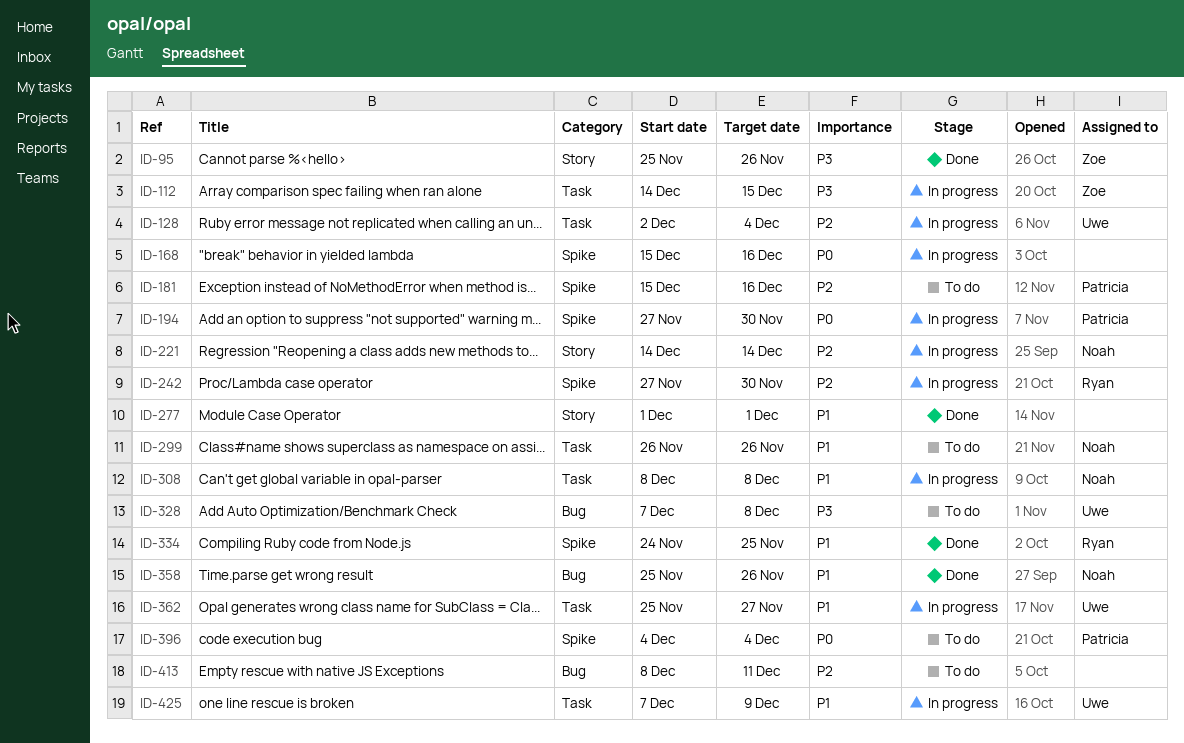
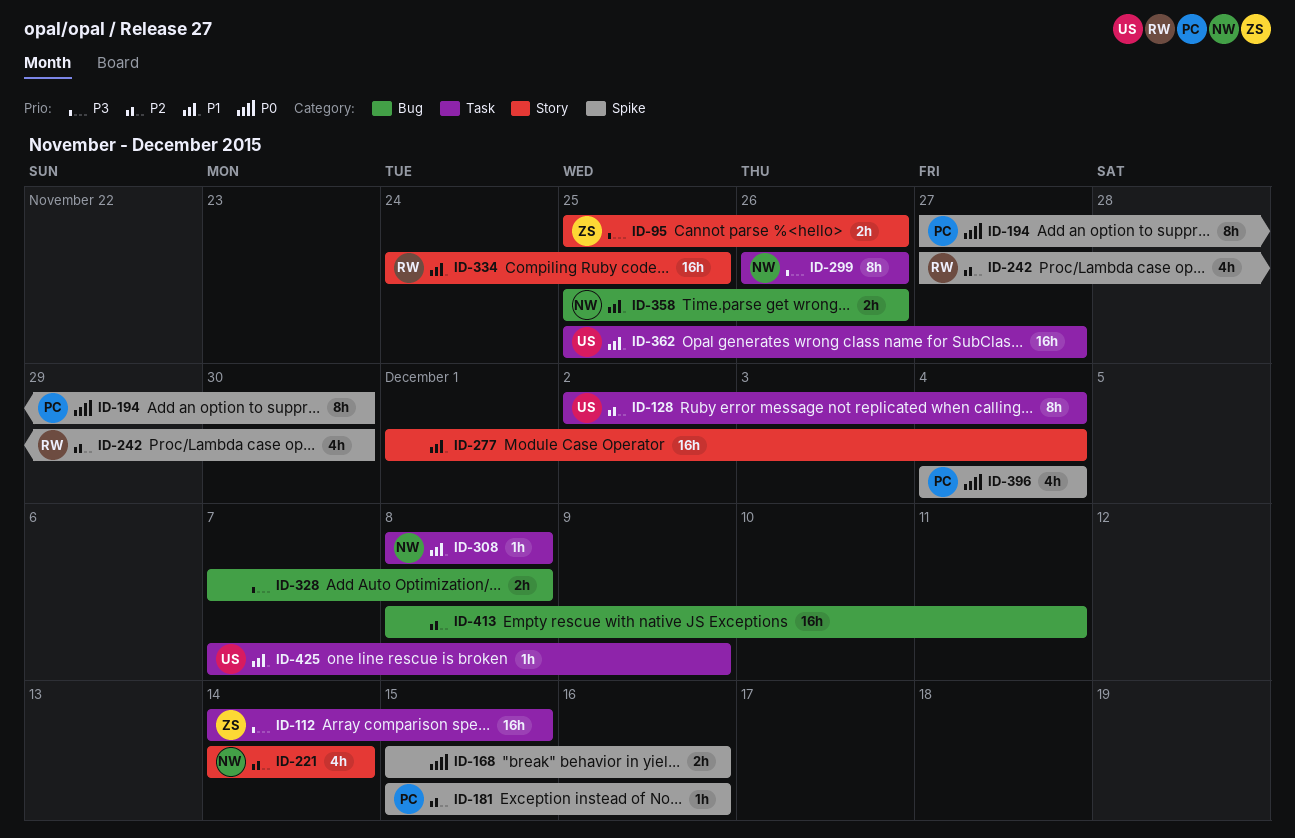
ID-277, due: Dec 1 -> Dec 4
ID-299, priority: P1 -> P3
ID-328, owner: Uwe -> none
ID-334, label: Spike -> Story

